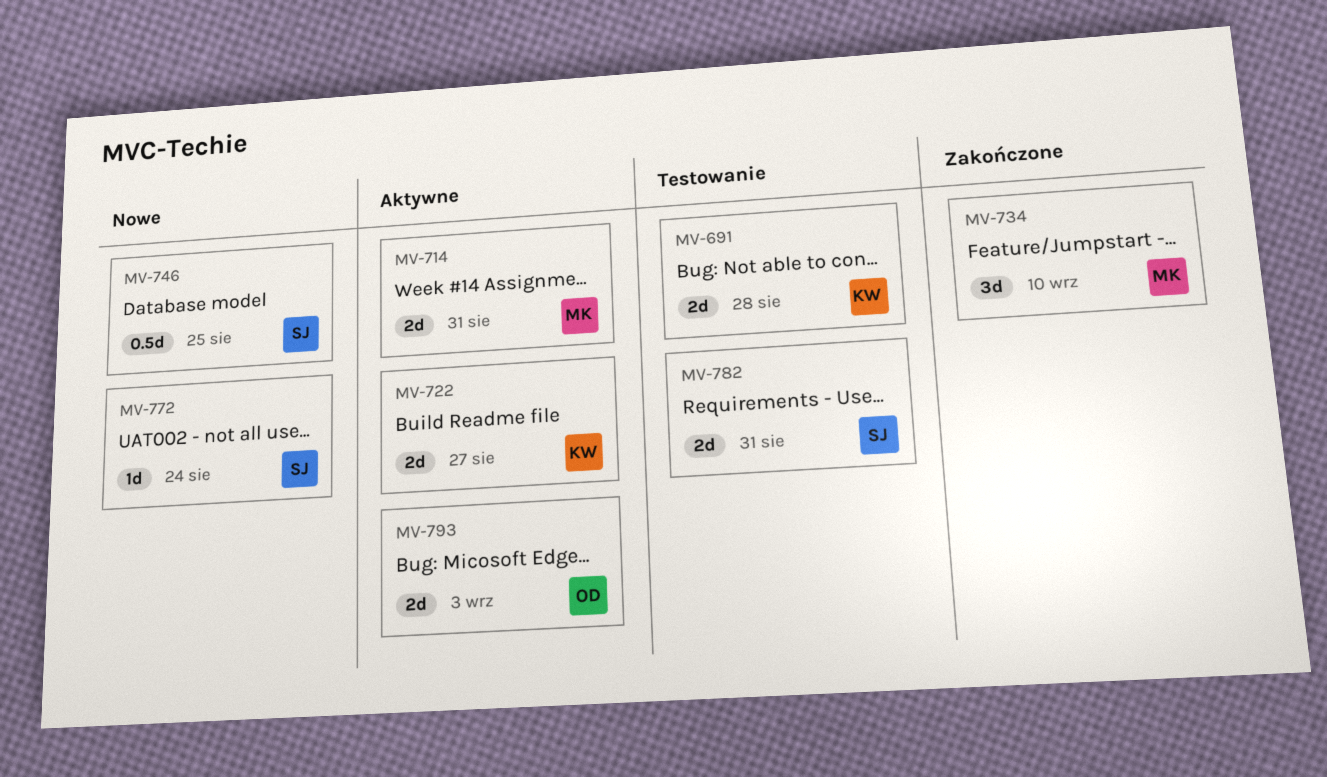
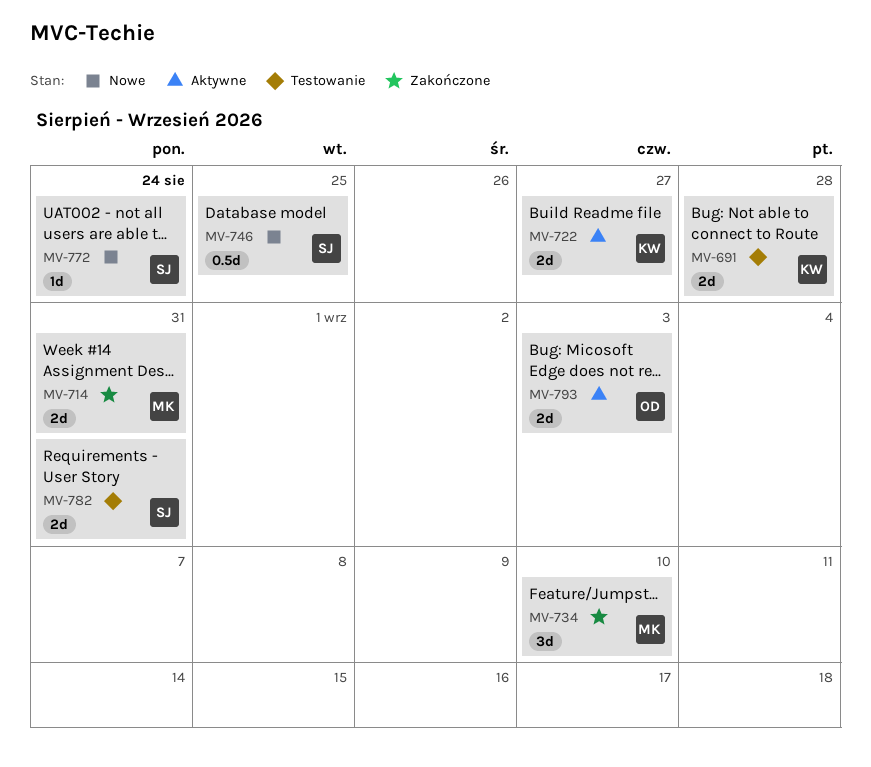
MV-714, status: Aktywne -> Zakończone

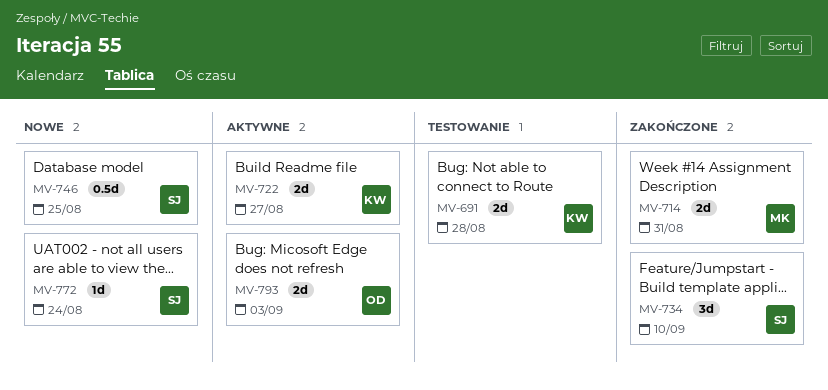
MV-734, owner: MK -> SJ
MV-782: present -> none

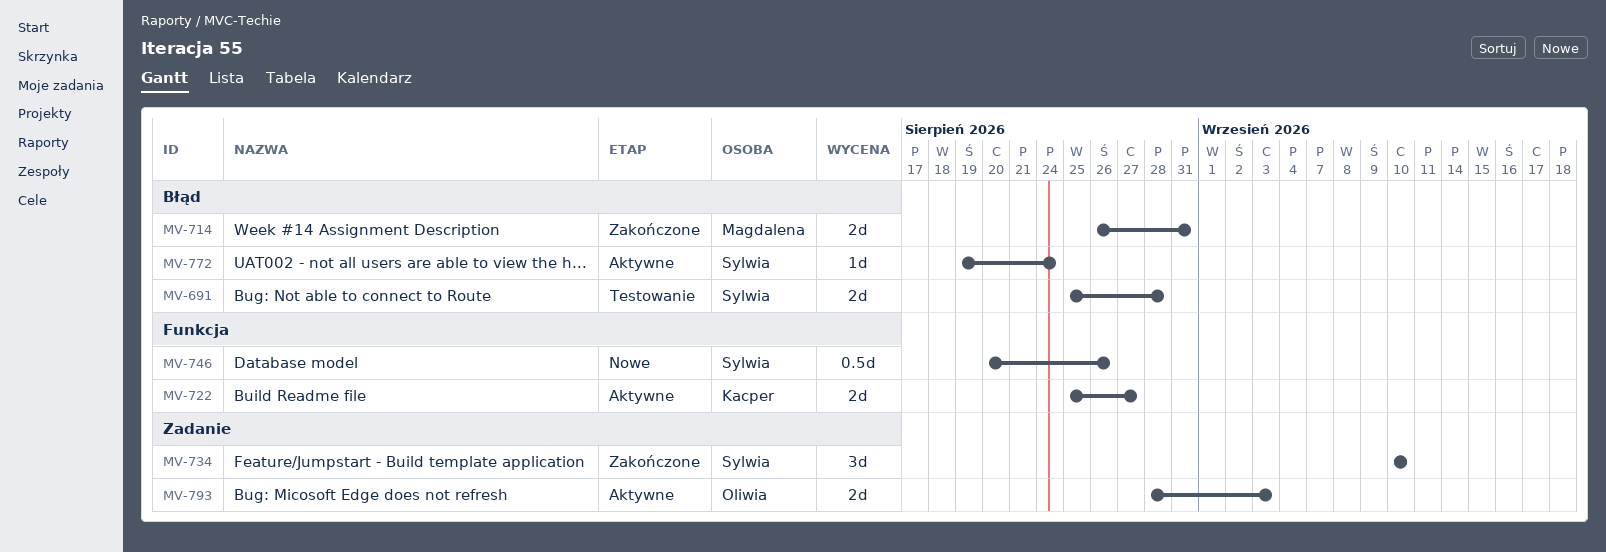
MV-691, owner: Kacper -> Sylwia
MV-746, due: Aug 25 -> Aug 26
MV-772, status: Nowe -> Aktywne

